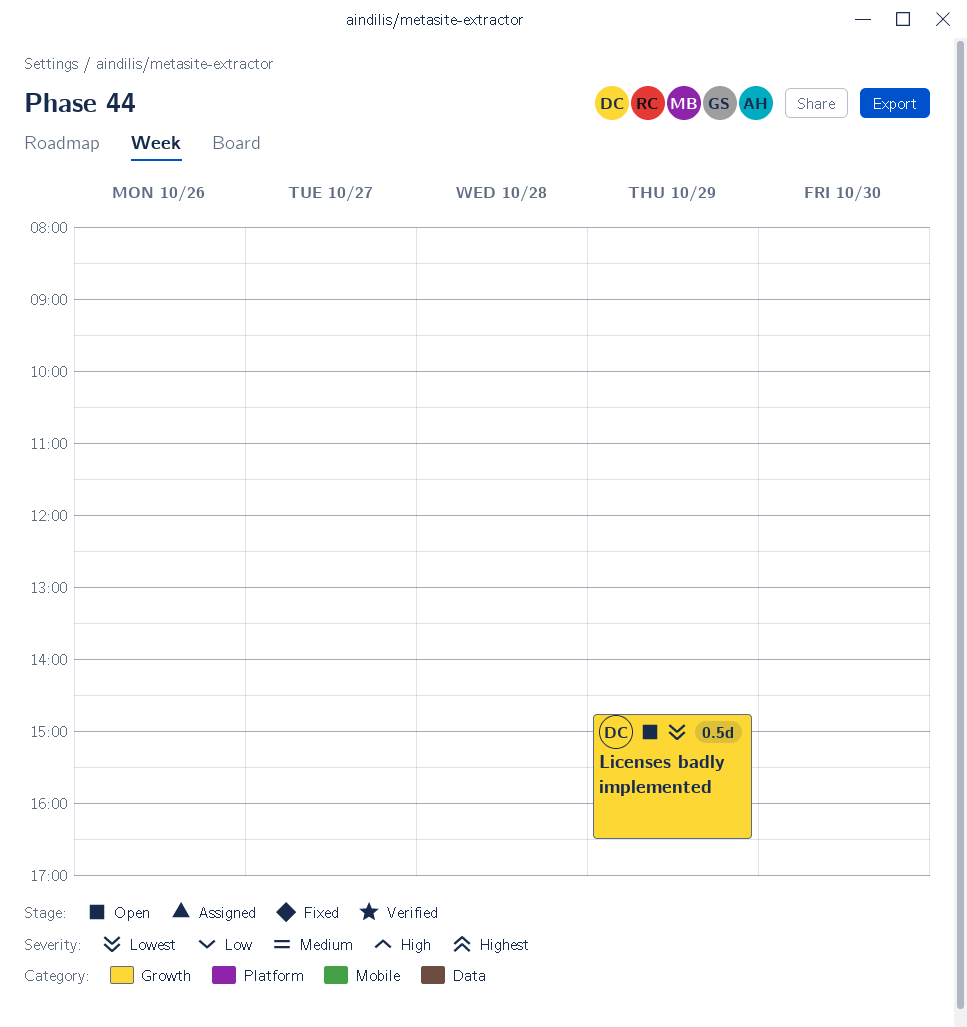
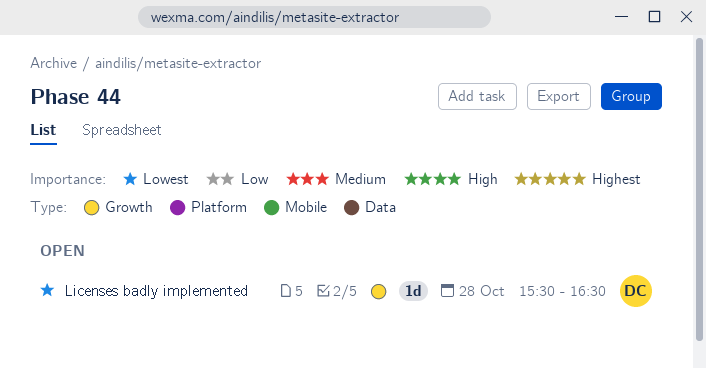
Licenses badly implemented, estimate: 0.5d -> 1d
Licenses badly implemented, day: Oct 29 -> Oct 28
Licenses badly implemented, begins: 14:45 -> 15:30

